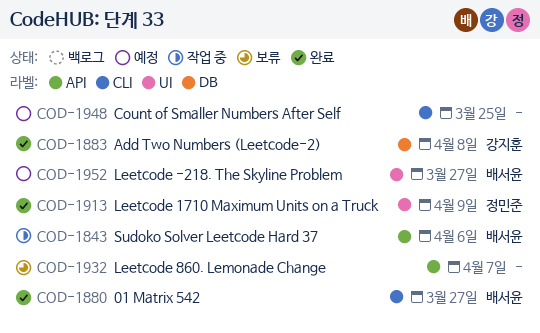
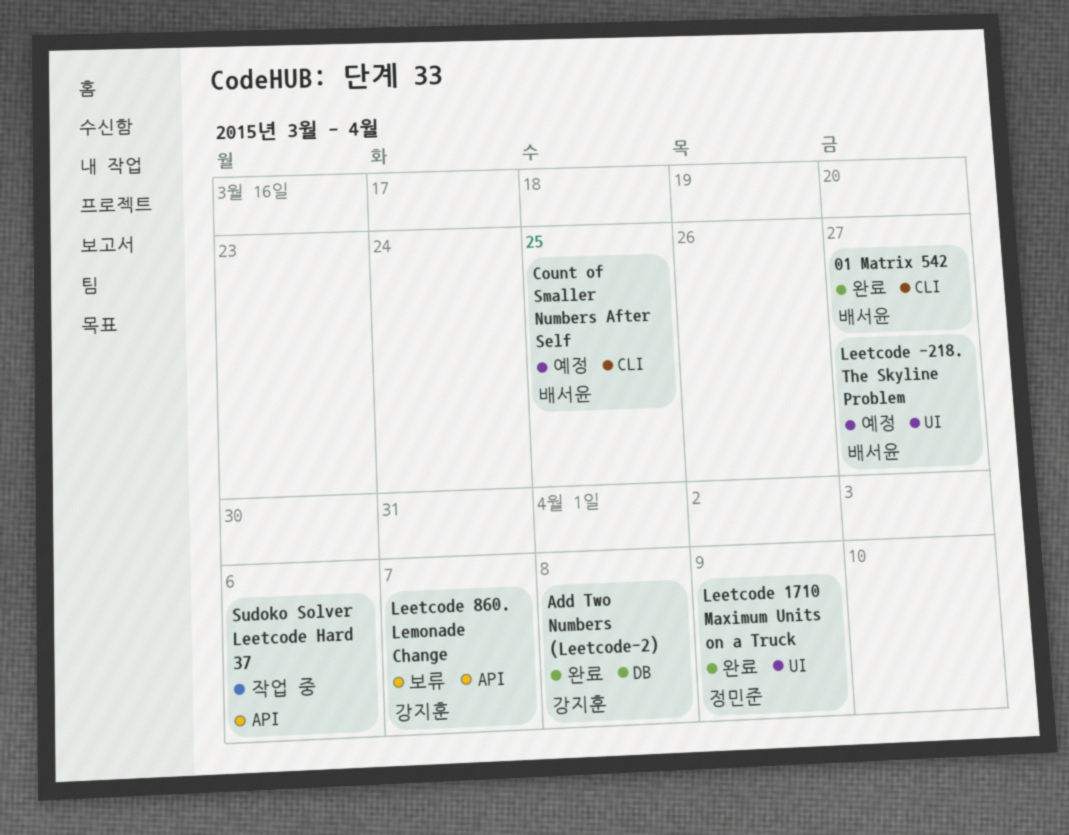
Count of Smaller Numbers After Self, owner: none -> 배서윤
Leetcode 860. Lemonade Change, owner: none -> 강지훈
Sudoko Solver Leetcode Hard 37, owner: 배서윤 -> none

